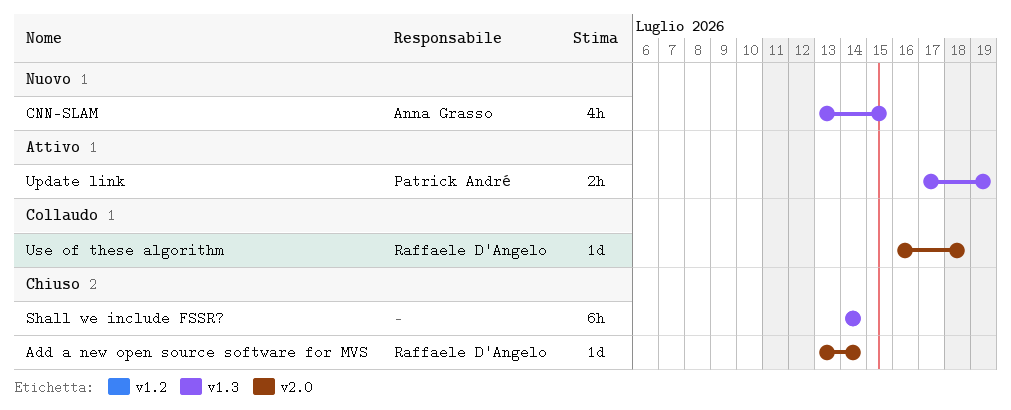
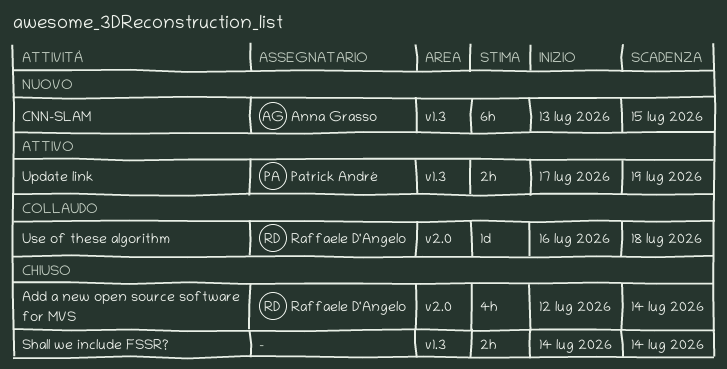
Add a new open source software for MVS, estimate: 1d -> 4h
Add a new open source software for MVS, start: Jul 13 -> Jul 12
CNN-SLAM, estimate: 4h -> 6h
Shall we include FSSR?, estimate: 6h -> 2h

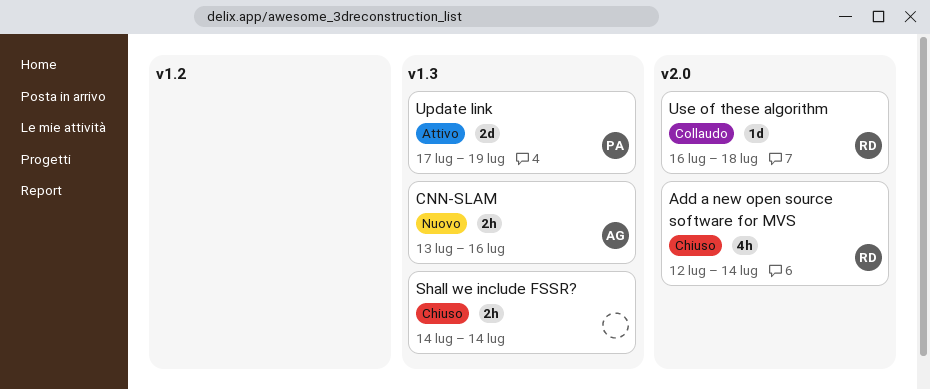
CNN-SLAM, estimate: 6h -> 2h
CNN-SLAM, due: Jul 15 -> Jul 16
Update link, estimate: 2h -> 2d

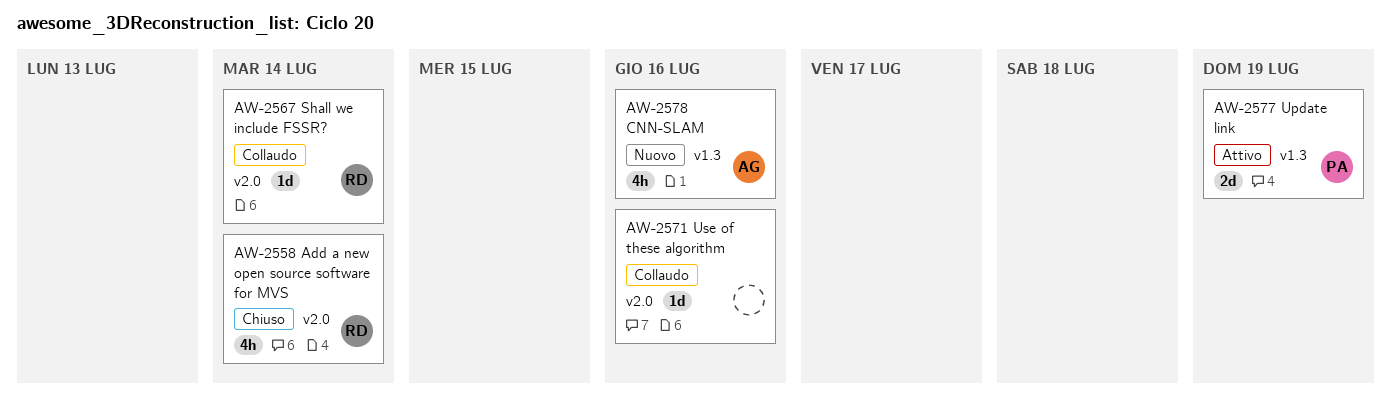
CNN-SLAM, estimate: 2h -> 4h
Shall we include FSSR?, status: Chiuso -> Collaudo
Shall we include FSSR?, owner: none -> RD
Shall we include FSSR?, label: v1.3 -> v2.0
Shall we include FSSR?, estimate: 2h -> 1d
Use of these algorithm, owner: RD -> none
Use of these algorithm, due: Jul 18 -> Jul 16

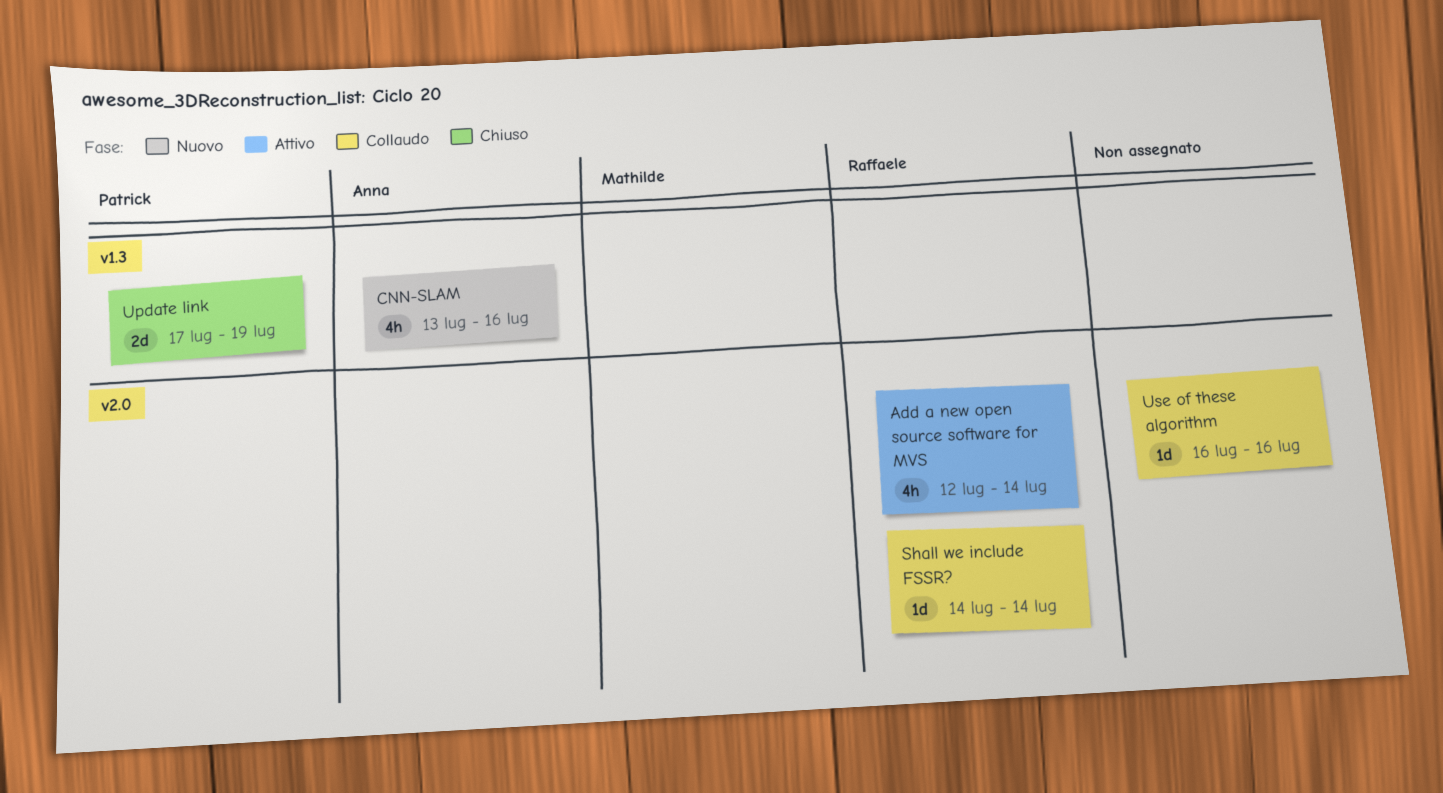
Add a new open source software for MVS, status: Chiuso -> Attivo
Update link, status: Attivo -> Chiuso

